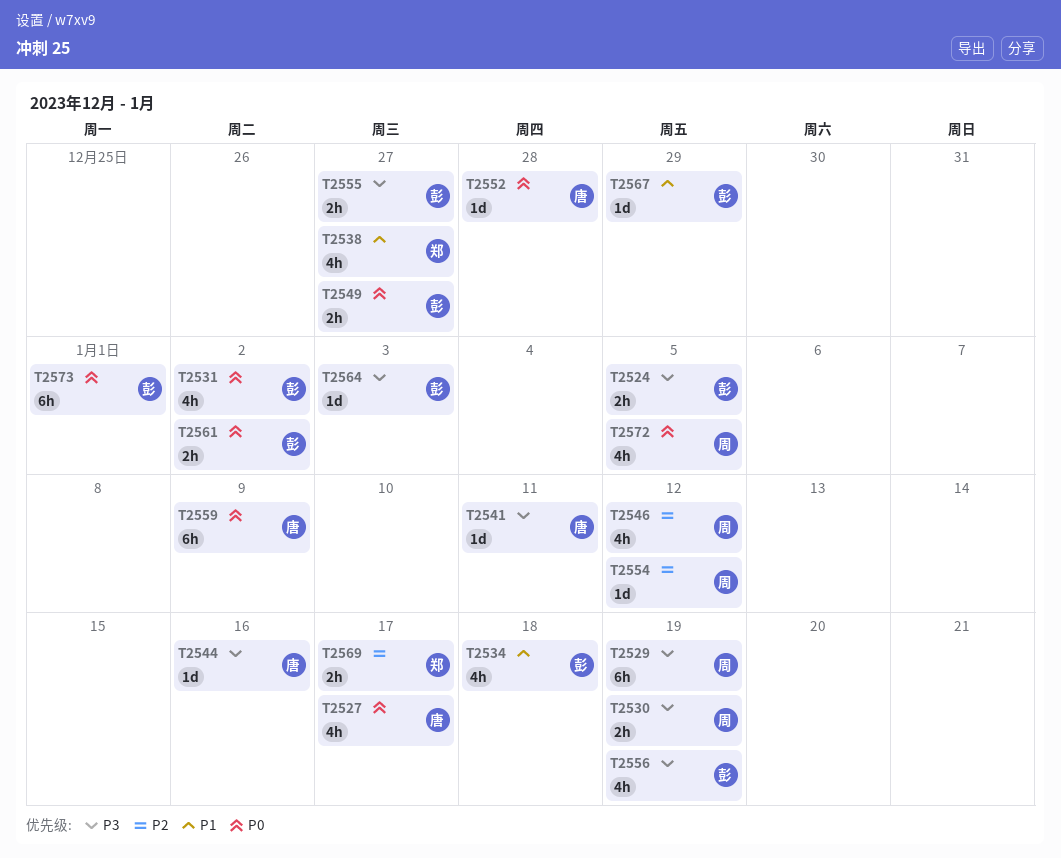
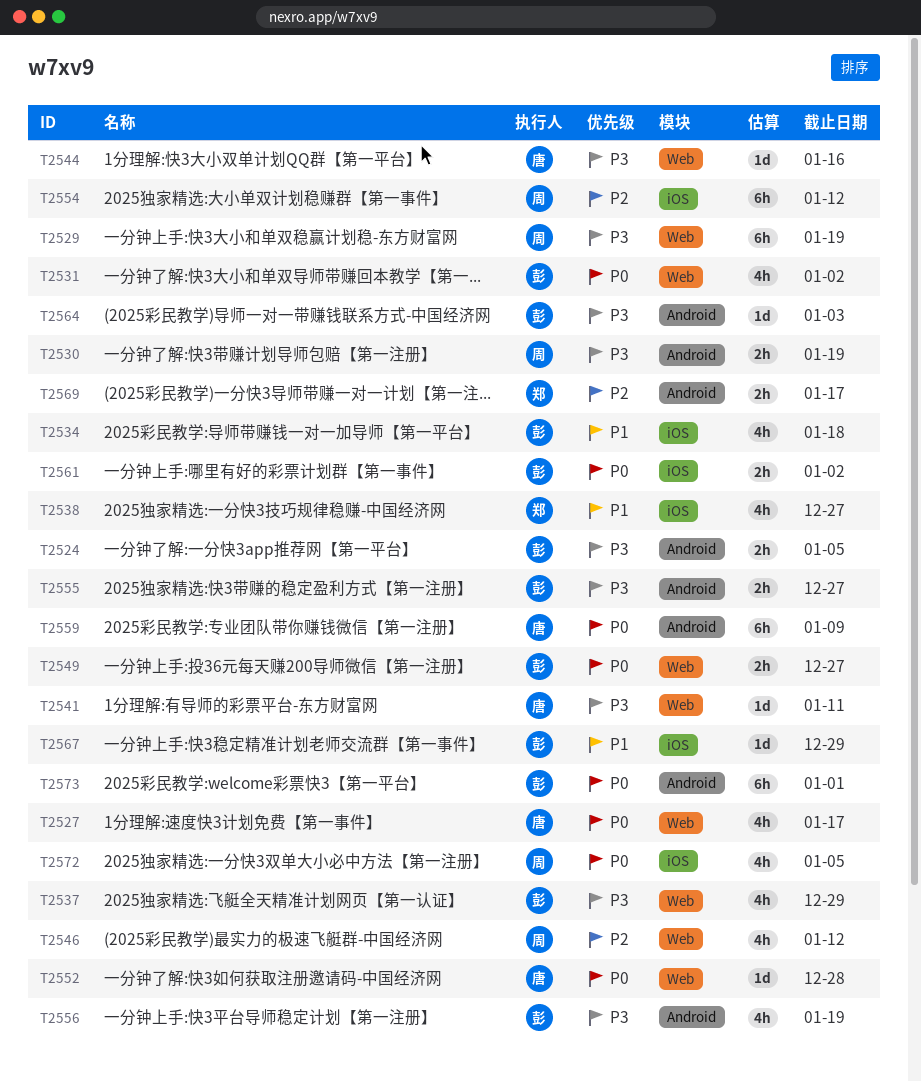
T2537: none -> present
T2554, estimate: 1d -> 6h

